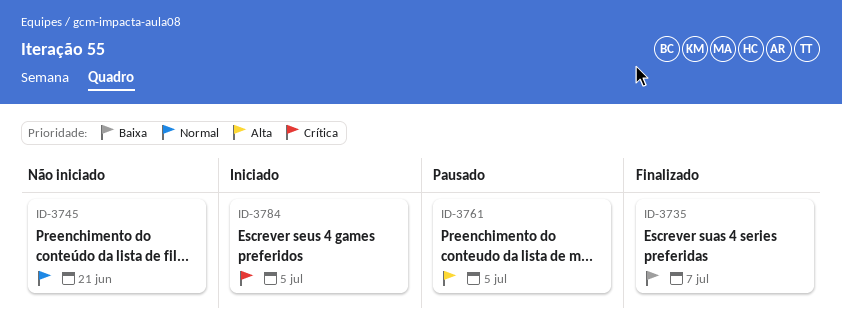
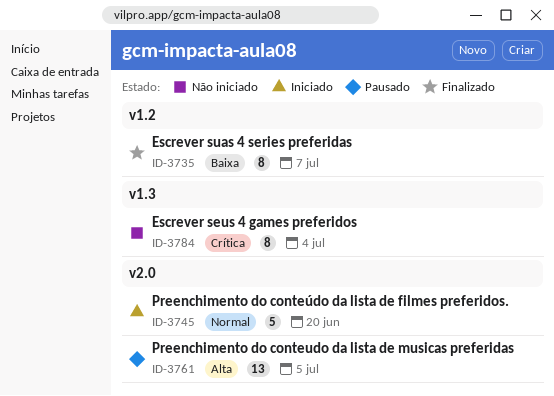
ID-3745, status: Não iniciado -> Iniciado
ID-3745, due: Jun 21 -> Jun 20
ID-3784, status: Iniciado -> Não iniciado
ID-3784, due: Jul 5 -> Jul 4

